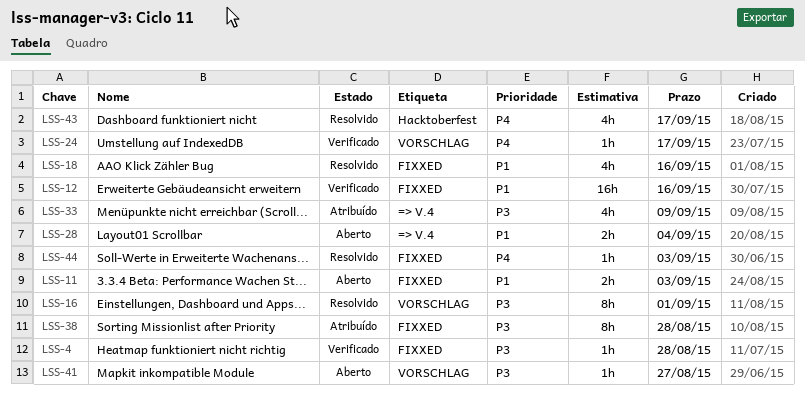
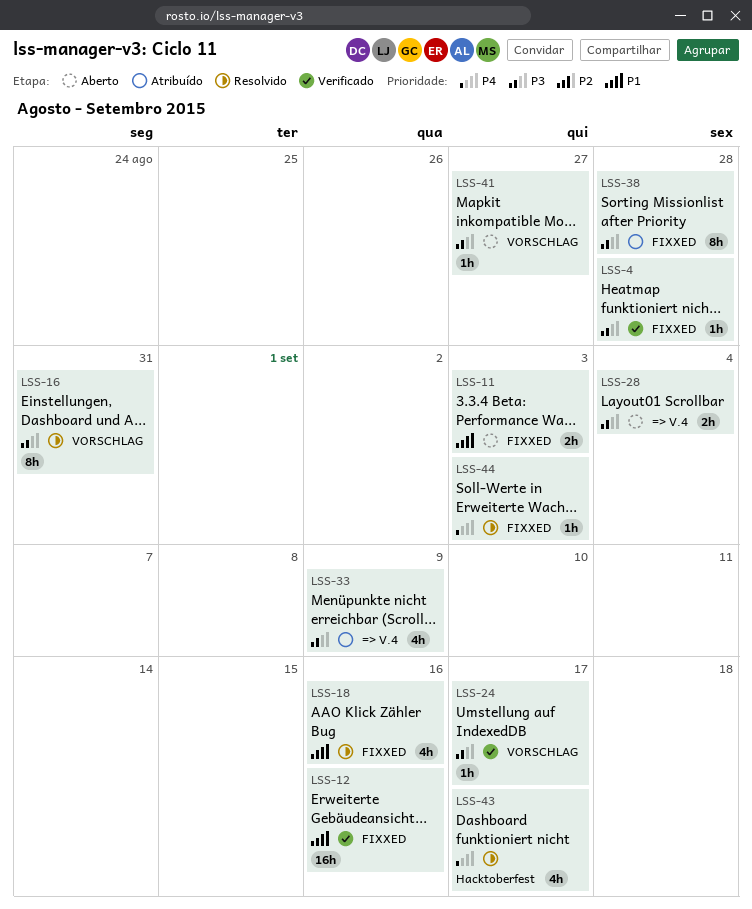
LSS-16, due: Sep 1 -> Aug 31
LSS-24, priority: P4 -> P3
LSS-28, priority: P1 -> P3

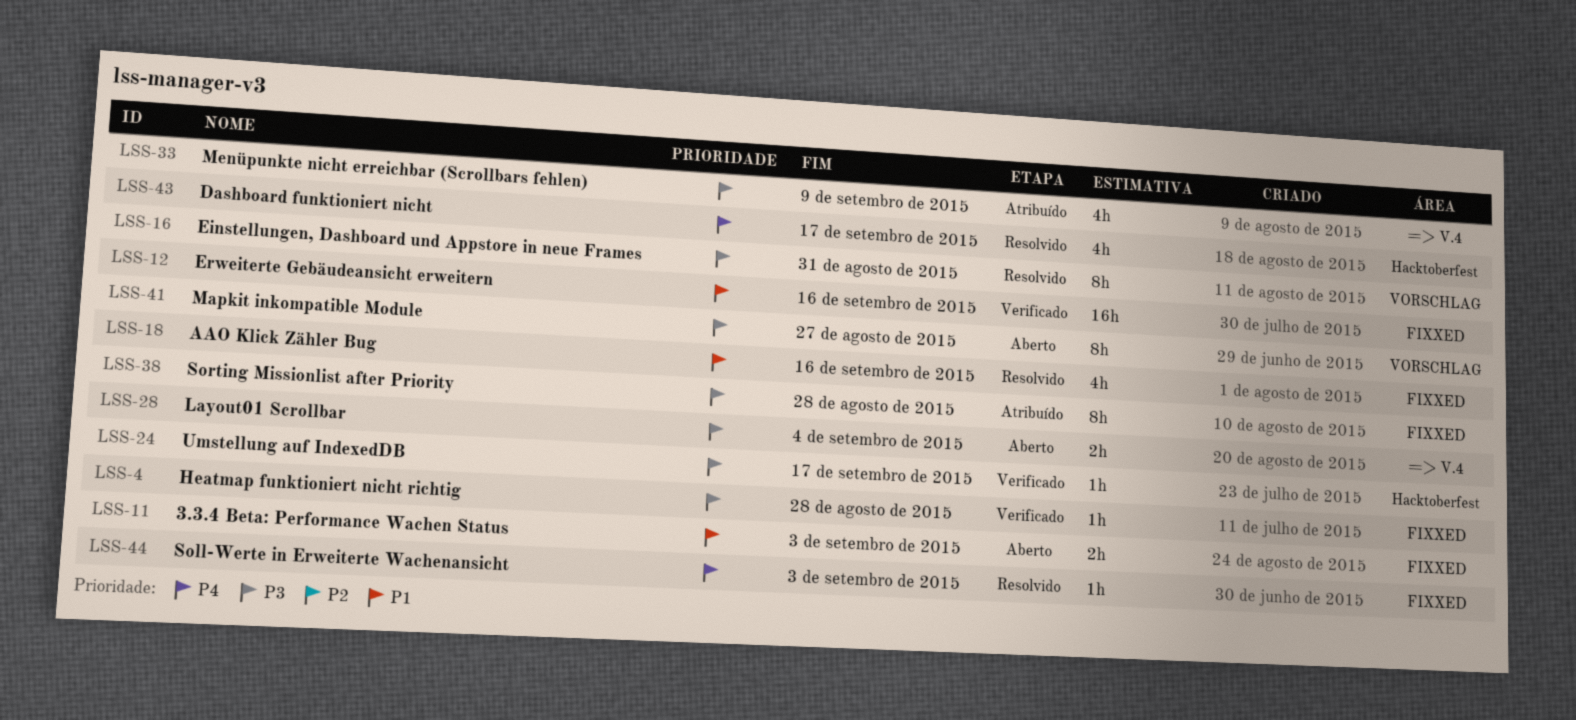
LSS-24, label: VORSCHLAG -> Hacktoberfest
LSS-41, estimate: 1h -> 8h

